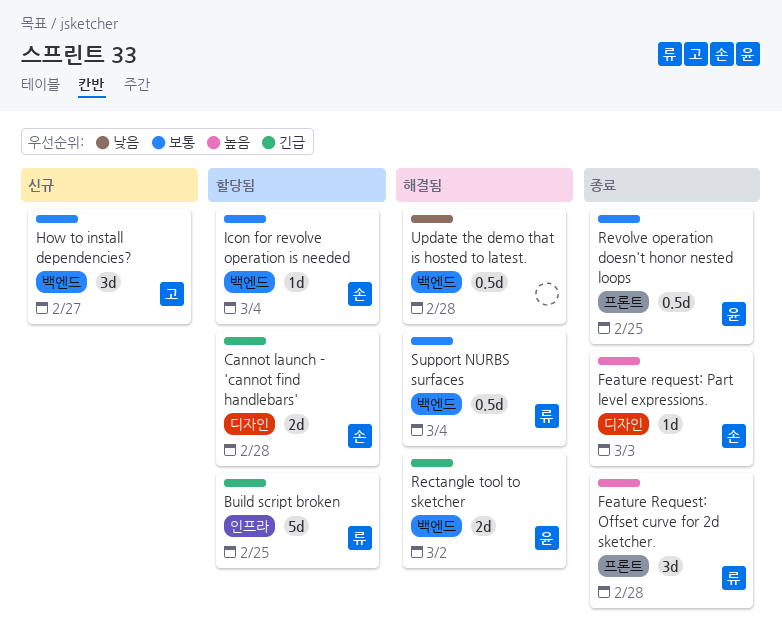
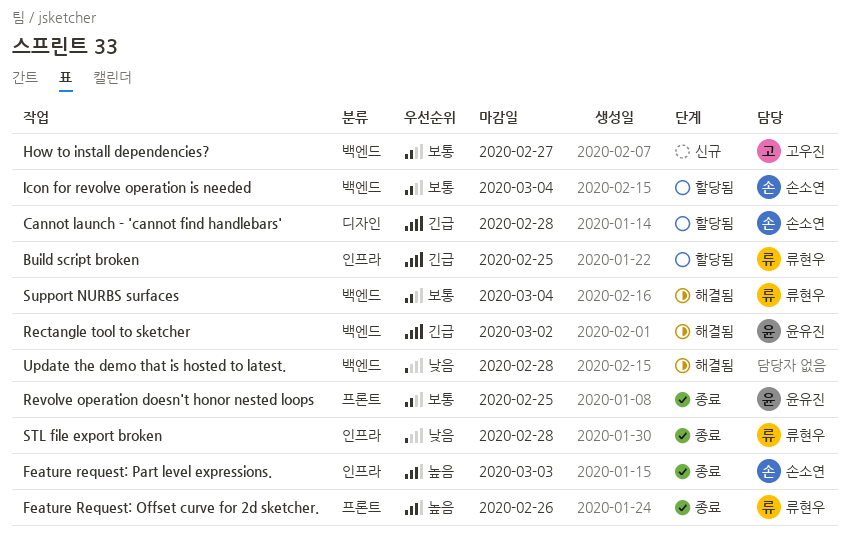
Feature Request: Offset curve for 2d sketcher., due: Feb 28 -> Feb 26
Feature request: Part level expressions., label: 디자인 -> 인프라
STL file export broken: none -> present

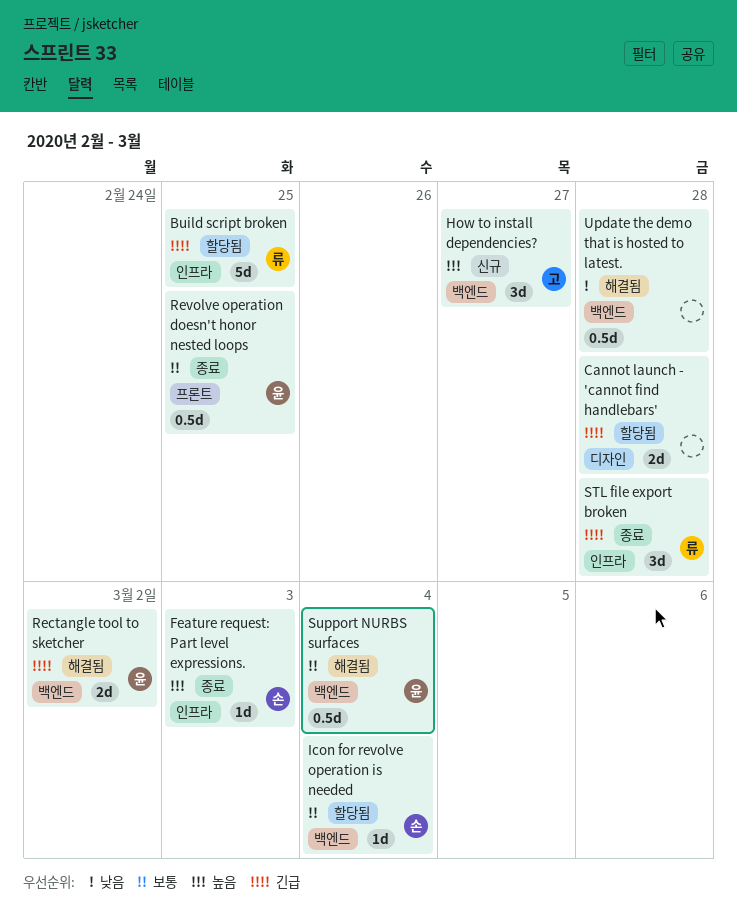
Cannot launch - 'cannot find handlebars', owner: 손소연 -> none
Feature Request: Offset curve for 2d sketcher.: present -> none
How to install dependencies?, priority: 보통 -> 높음
STL file export broken, priority: 낮음 -> 긴급
Support NURBS surfaces, owner: 류현우 -> 윤유진

